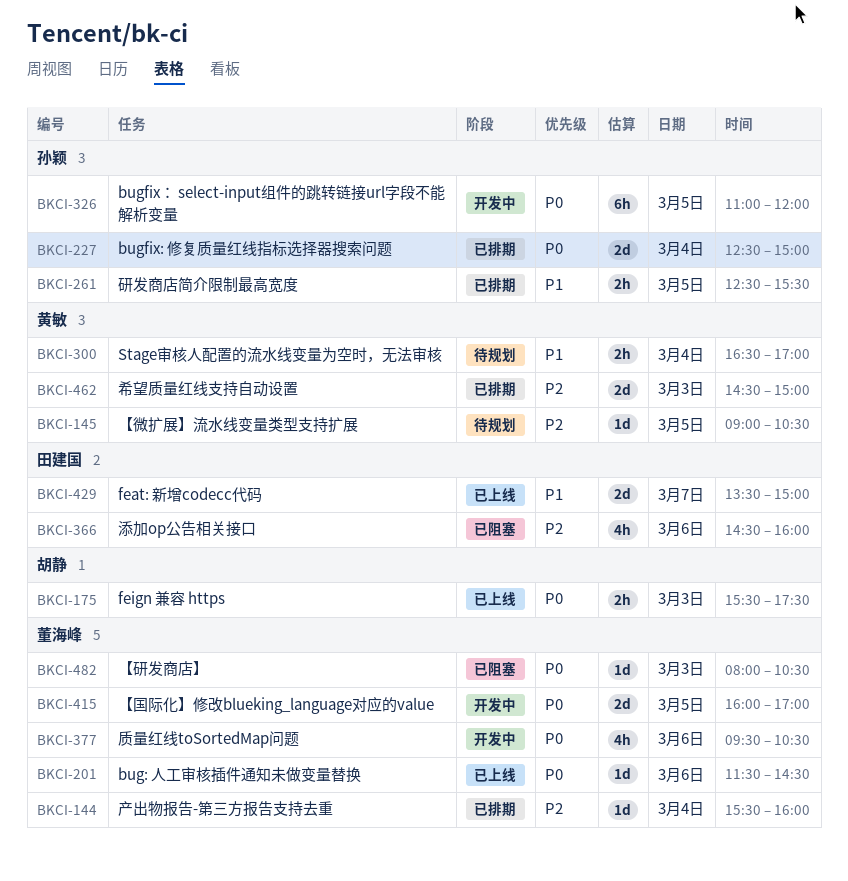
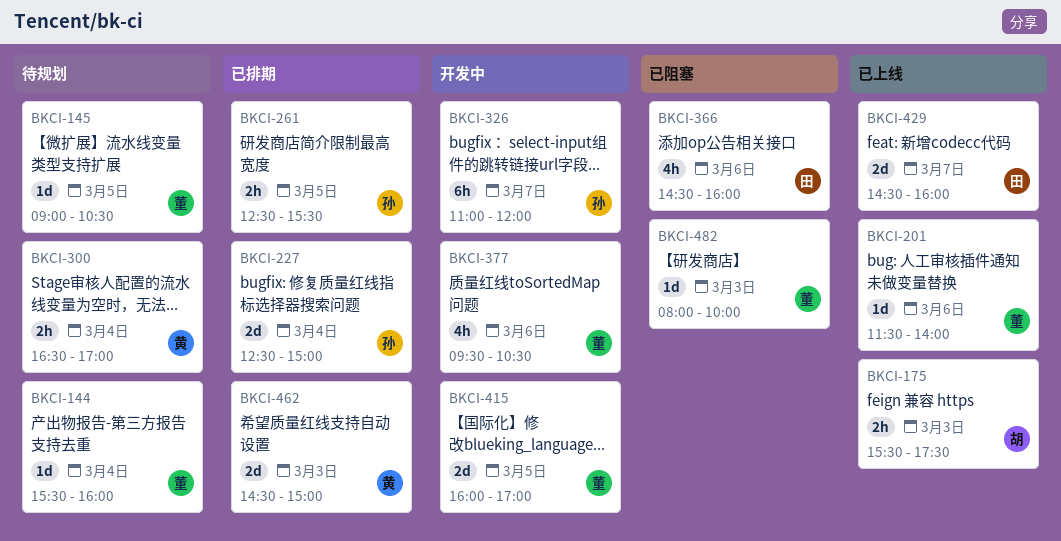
BKCI-144, status: 已排期 -> 待规划
BKCI-145, owner: 黄敏 -> 董海峰
BKCI-201, ends: 14:30 -> 14:00
BKCI-326, day: Mar 5 -> Mar 7
BKCI-429, begins: 13:30 -> 14:30
BKCI-429, ends: 15:00 -> 16:00
BKCI-482, ends: 10:30 -> 10:00

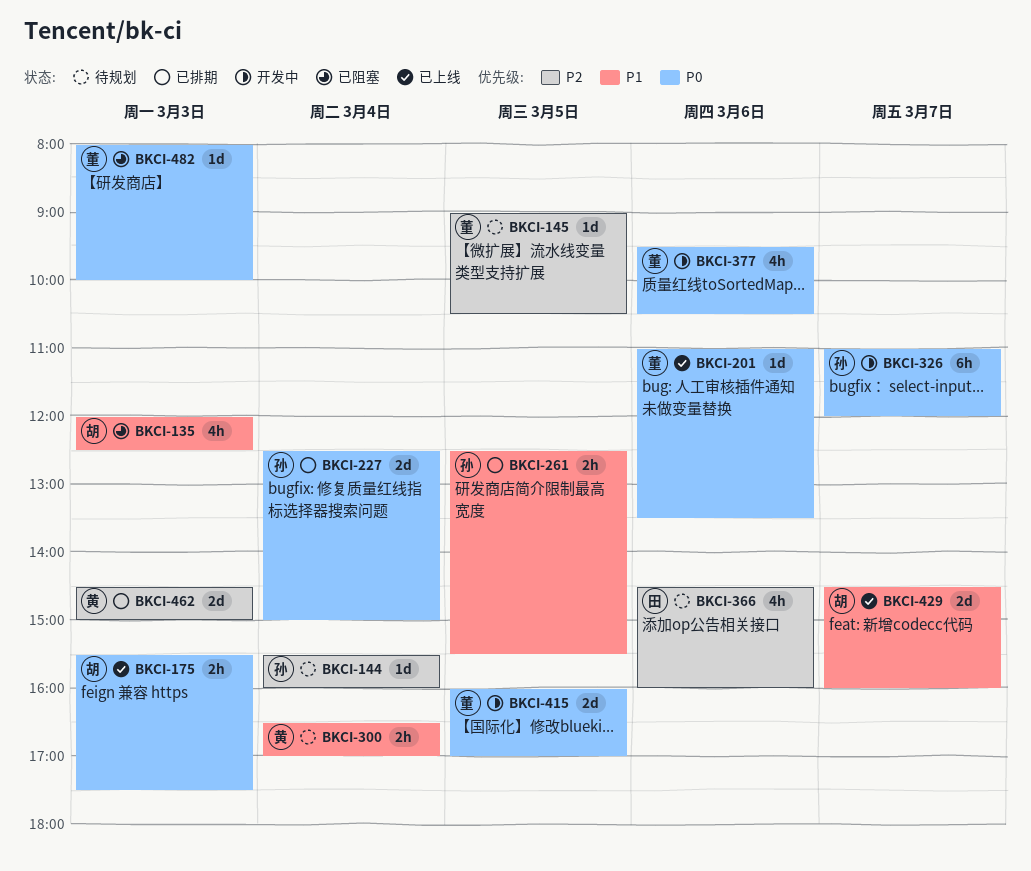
BKCI-135: none -> present
BKCI-144, owner: 董 -> 孙
BKCI-201, begins: 11:30 -> 11:00
BKCI-201, ends: 14:00 -> 13:30
BKCI-366, status: 已阻塞 -> 待规划
BKCI-429, owner: 田 -> 胡

